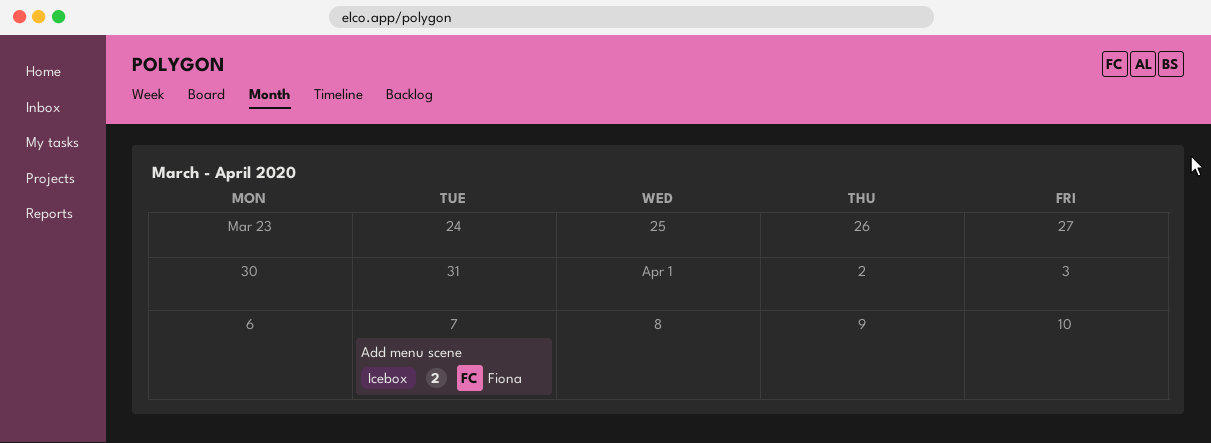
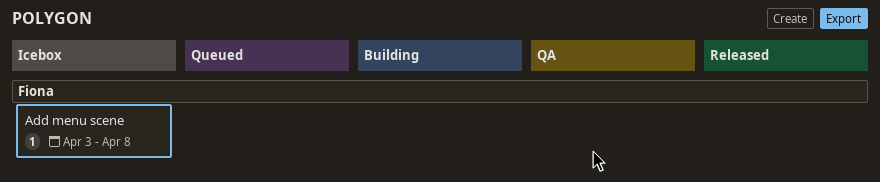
Add menu scene, estimate: 2 -> 1
Add menu scene, due: Apr 7 -> Apr 8

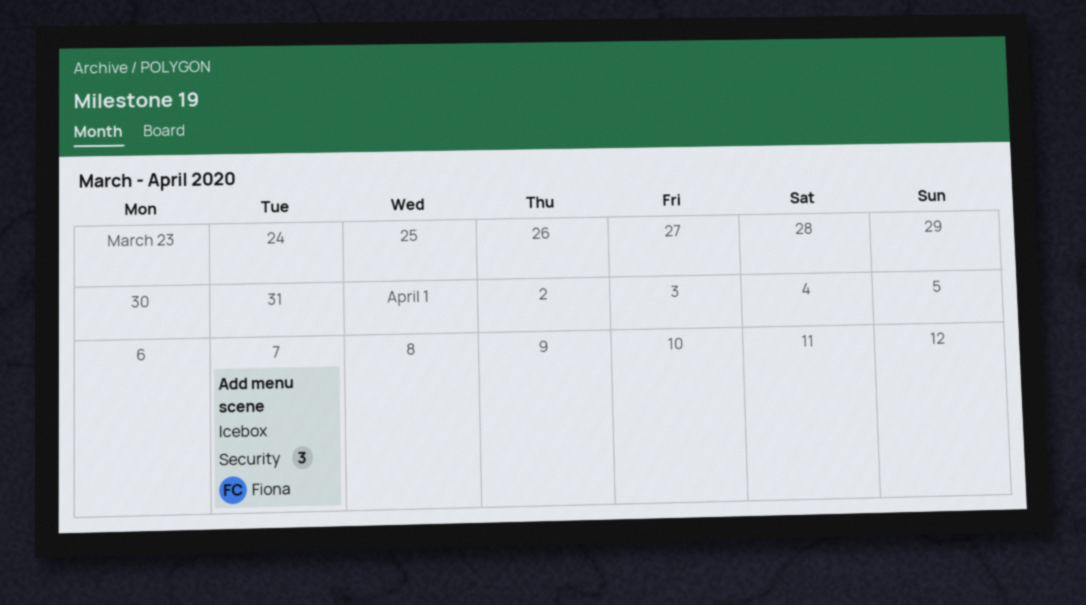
Add menu scene, estimate: 1 -> 3
Add menu scene, due: Apr 8 -> Apr 7

